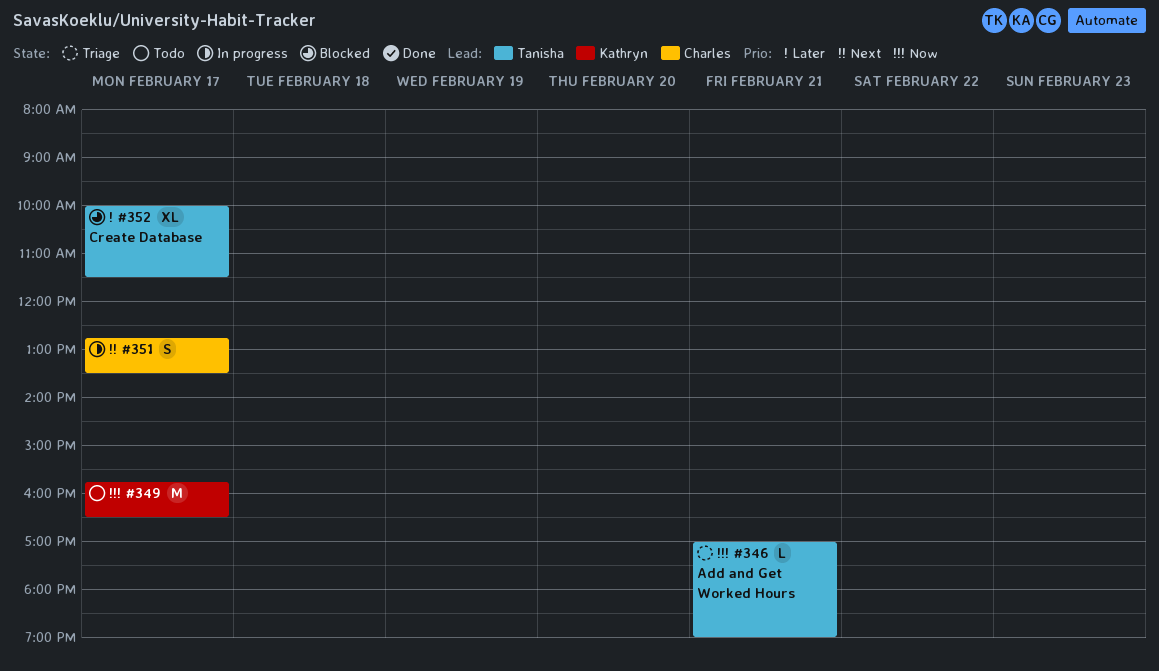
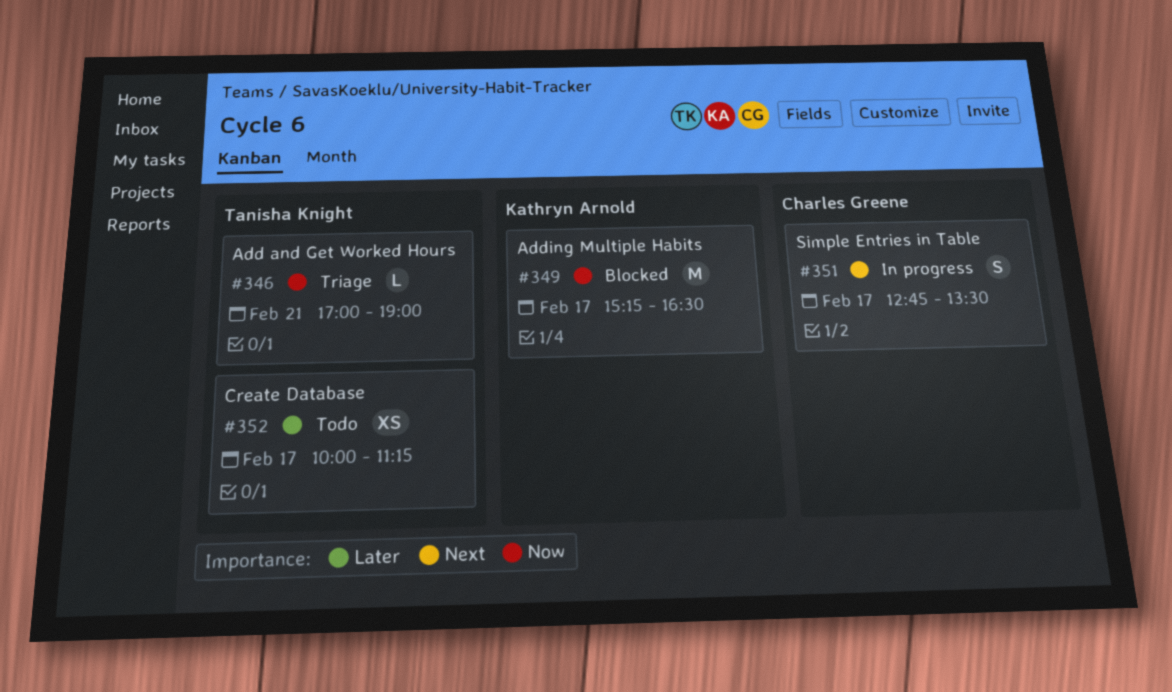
#349, status: Todo -> Blocked
#349, begins: 15:45 -> 15:15
#352, status: Blocked -> Todo
#352, estimate: XL -> XS
#352, ends: 11:30 -> 11:15

